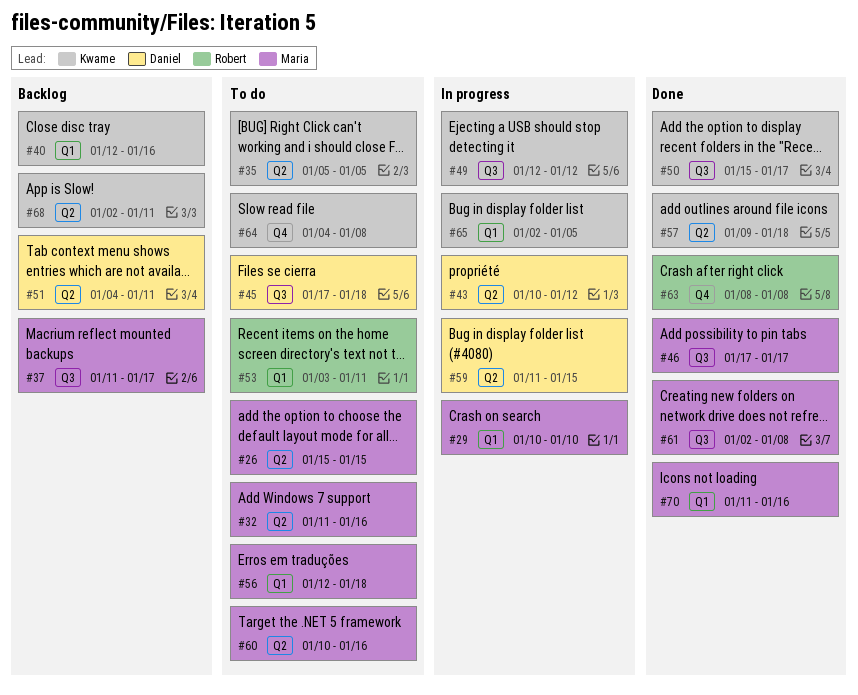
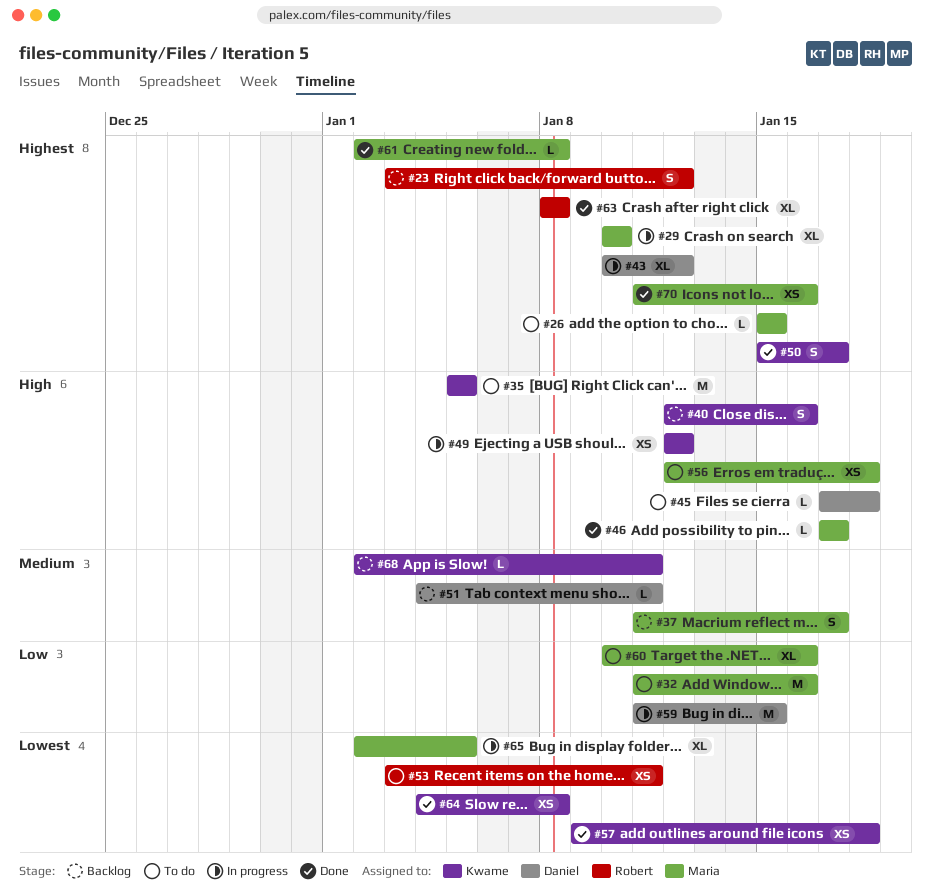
#23: none -> present
#64, status: To do -> Done
#65, owner: Kwame -> Maria

